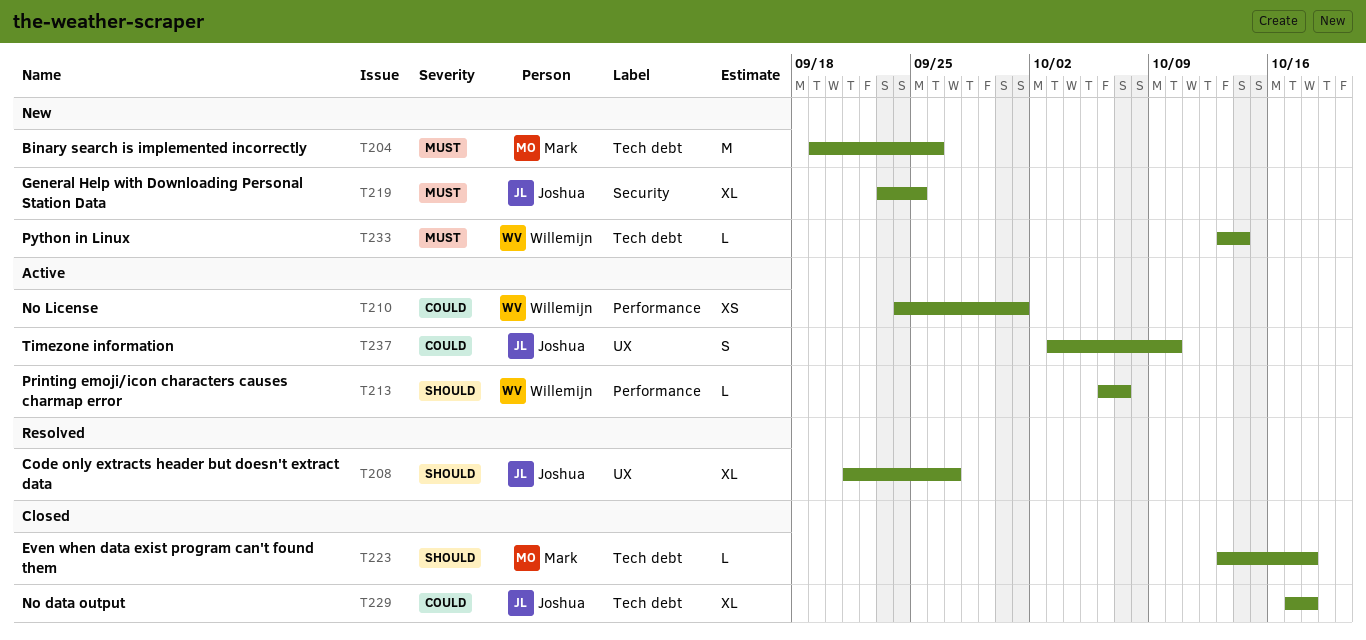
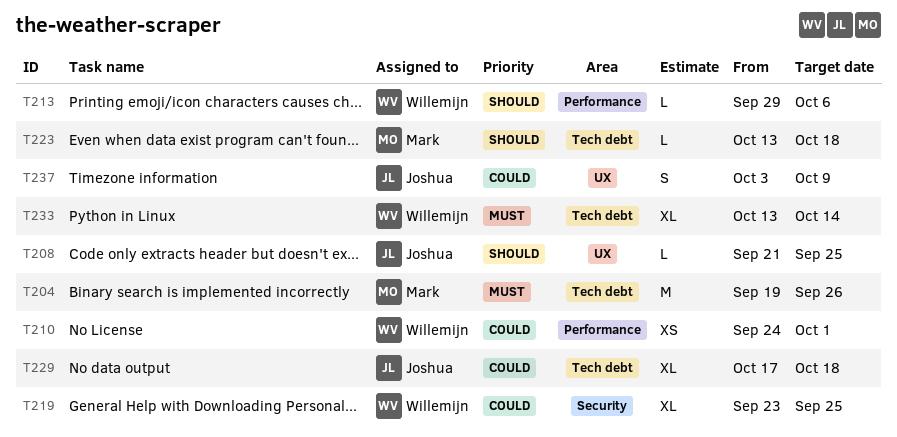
T208, estimate: XL -> L
T208, due: Sep 27 -> Sep 25
T213, start: Oct 6 -> Sep 29
T213, due: Oct 7 -> Oct 6
T219, owner: Joshua -> Willemijn
T219, priority: Must -> Could
T233, estimate: L -> XL
T237, due: Oct 10 -> Oct 9

